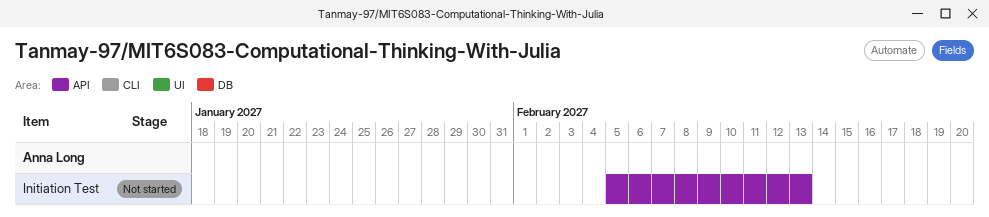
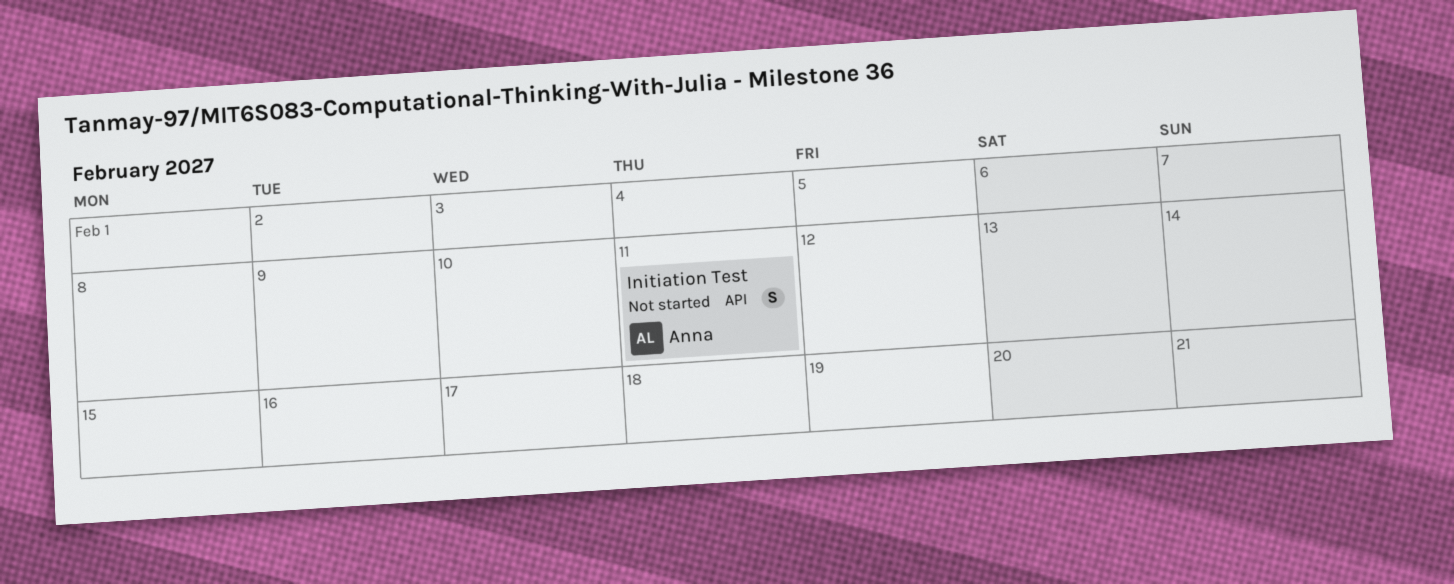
Initiation Test, due: Feb 13 -> Feb 11

